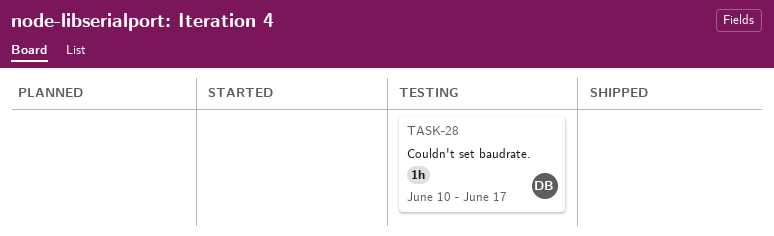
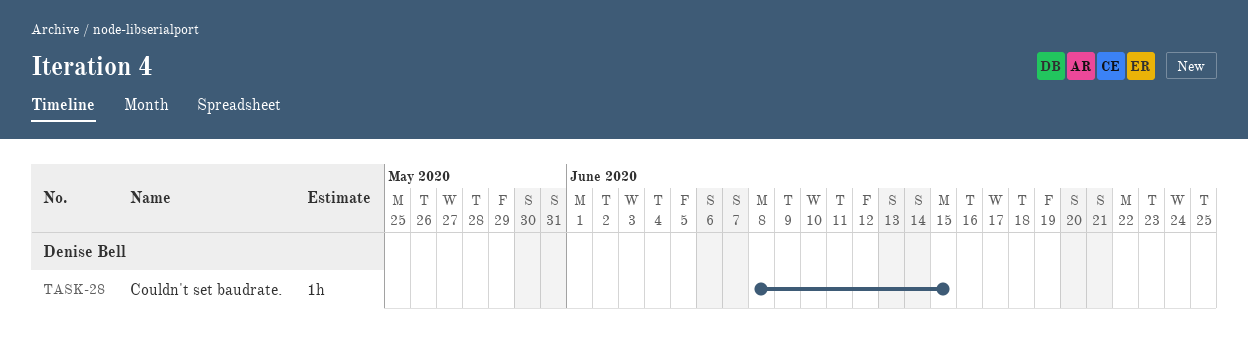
TASK-28, start: Jun 10 -> Jun 8
TASK-28, due: Jun 17 -> Jun 15

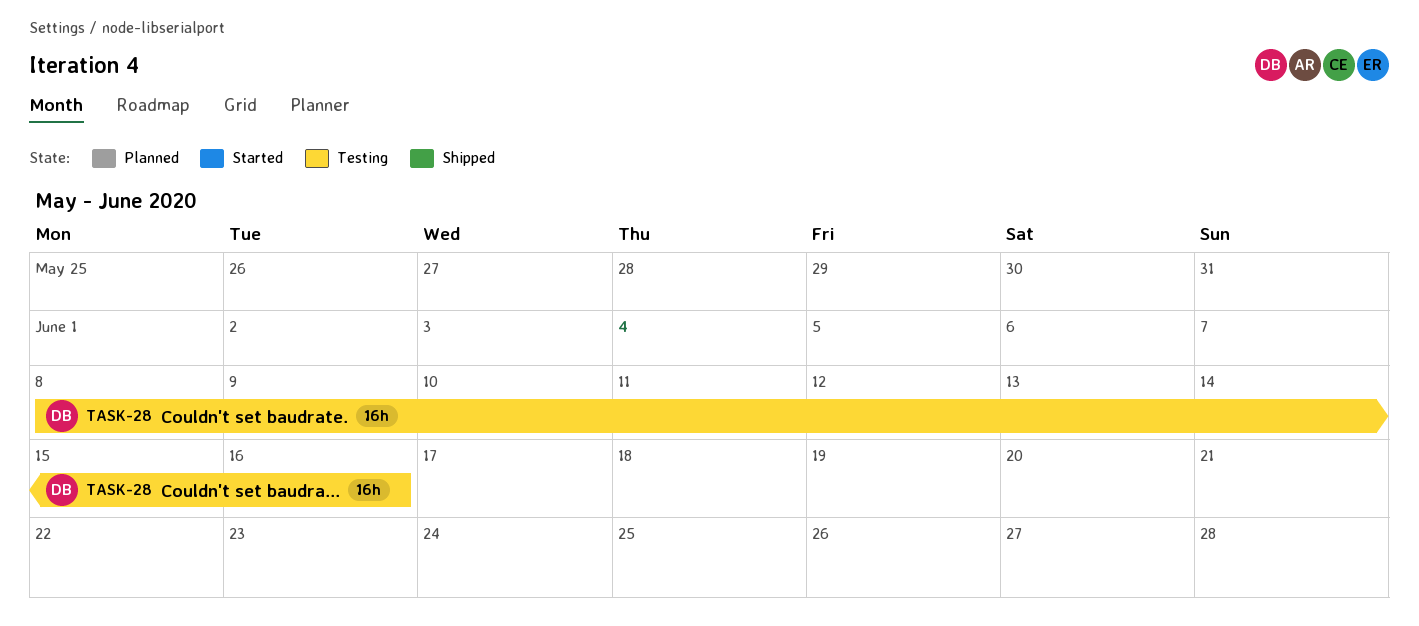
TASK-28, estimate: 1h -> 16h
TASK-28, due: Jun 15 -> Jun 16

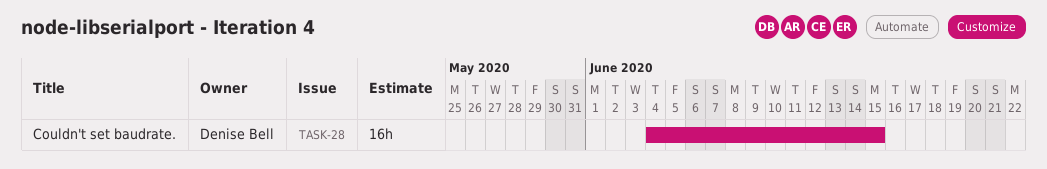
TASK-28, start: Jun 8 -> Jun 4
TASK-28, due: Jun 16 -> Jun 15

